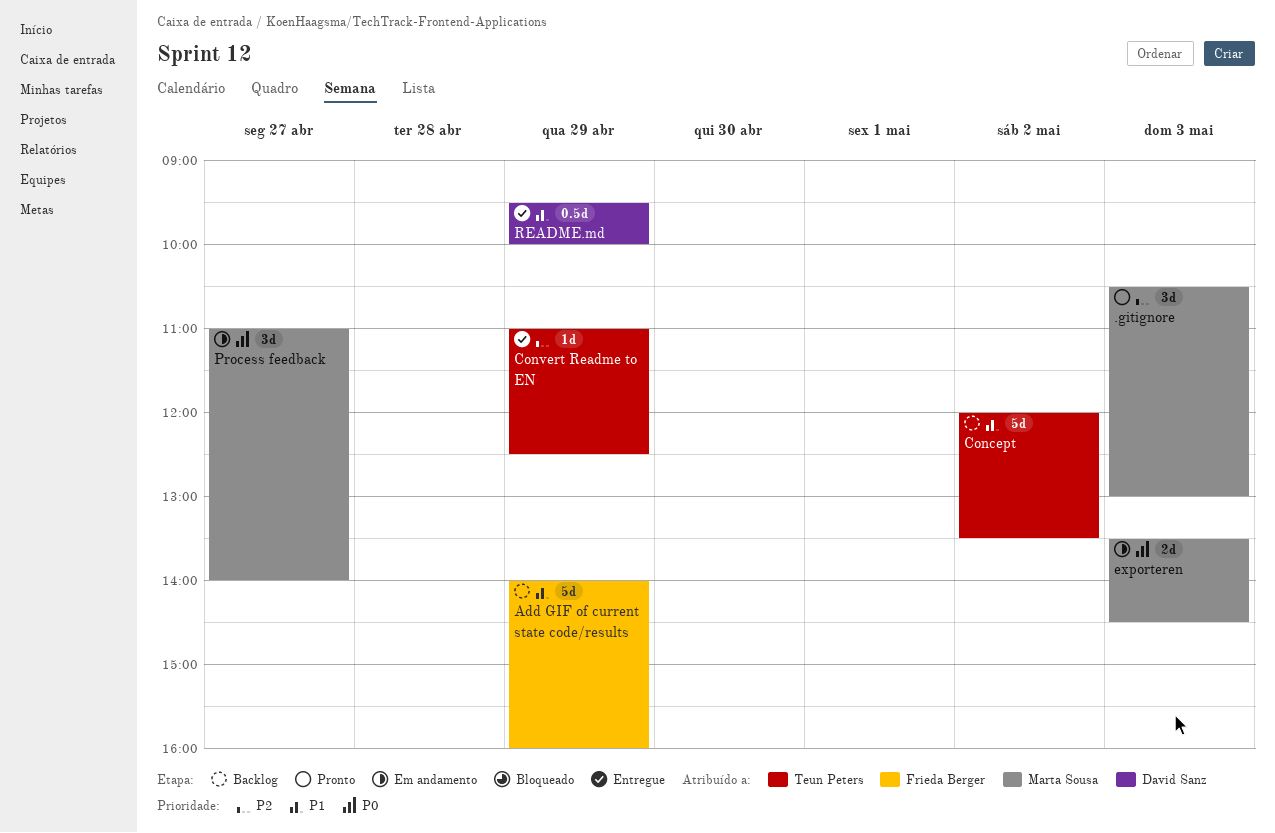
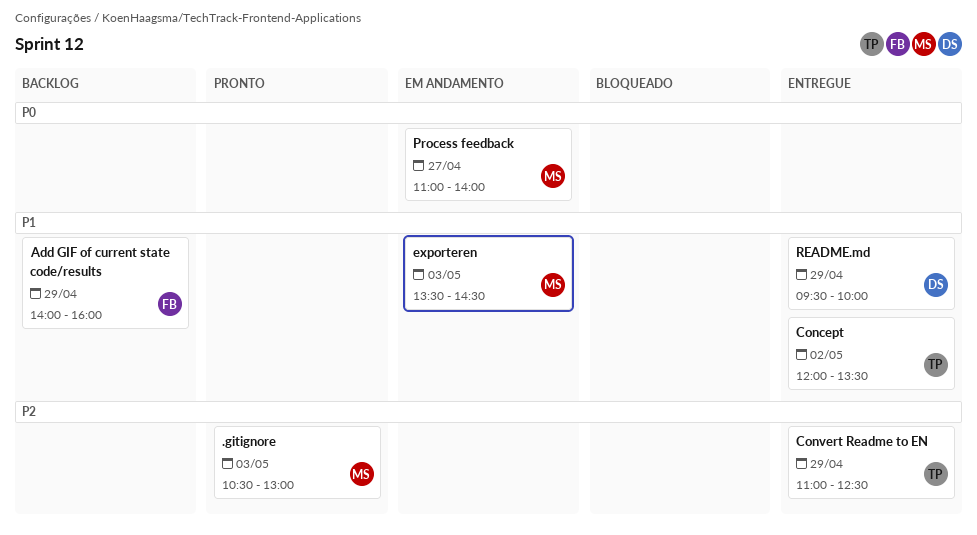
Concept, status: Backlog -> Entregue
exporteren, priority: P0 -> P1

